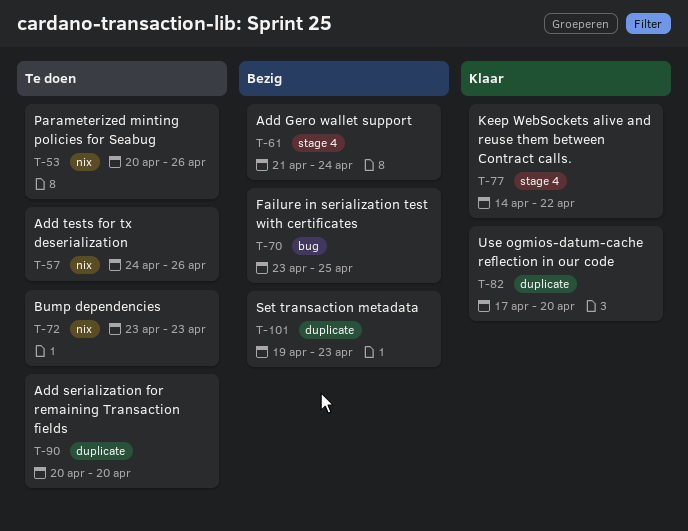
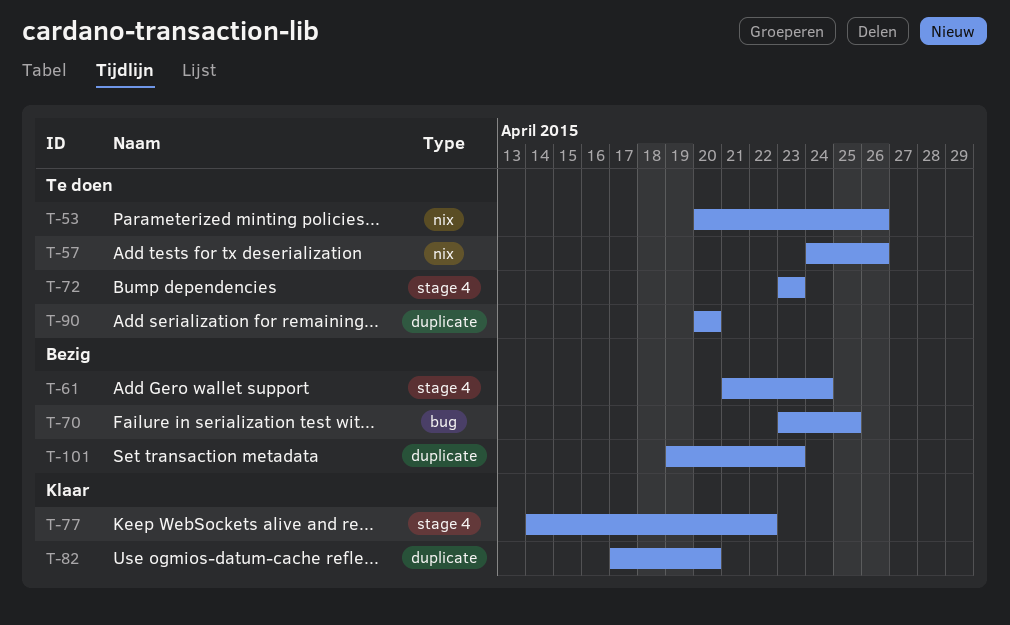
T-72, label: nix -> stage 4

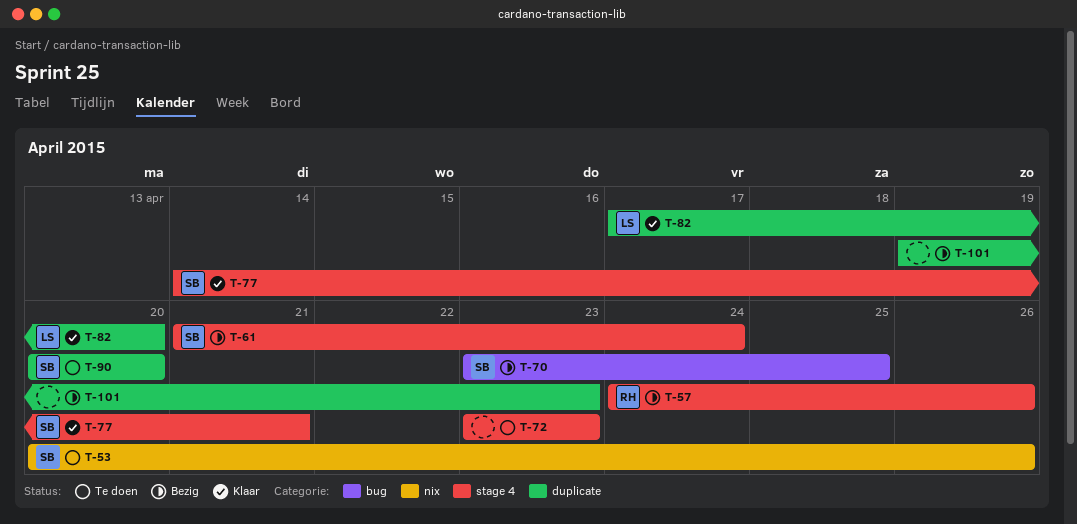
T-57, status: Te doen -> Bezig
T-57, label: nix -> stage 4
T-77, due: Apr 22 -> Apr 21

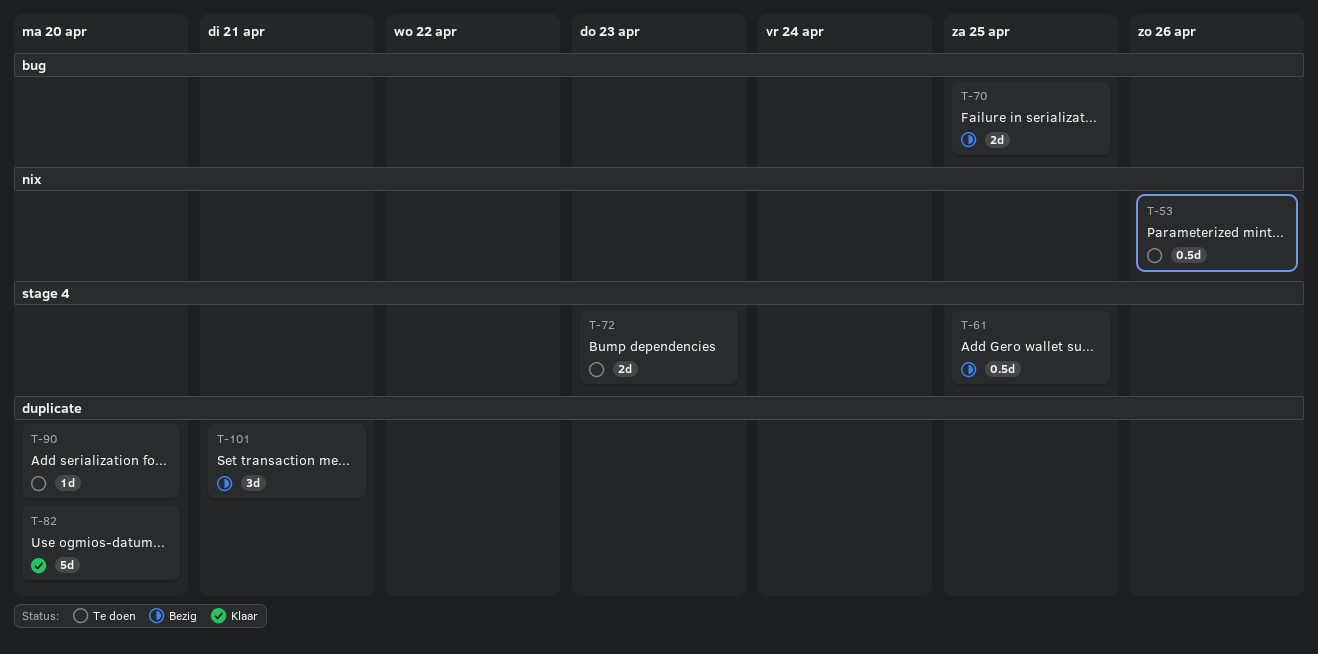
T-57: present -> none
T-61, due: Apr 24 -> Apr 25
T-77: present -> none
T-101, due: Apr 23 -> Apr 21

